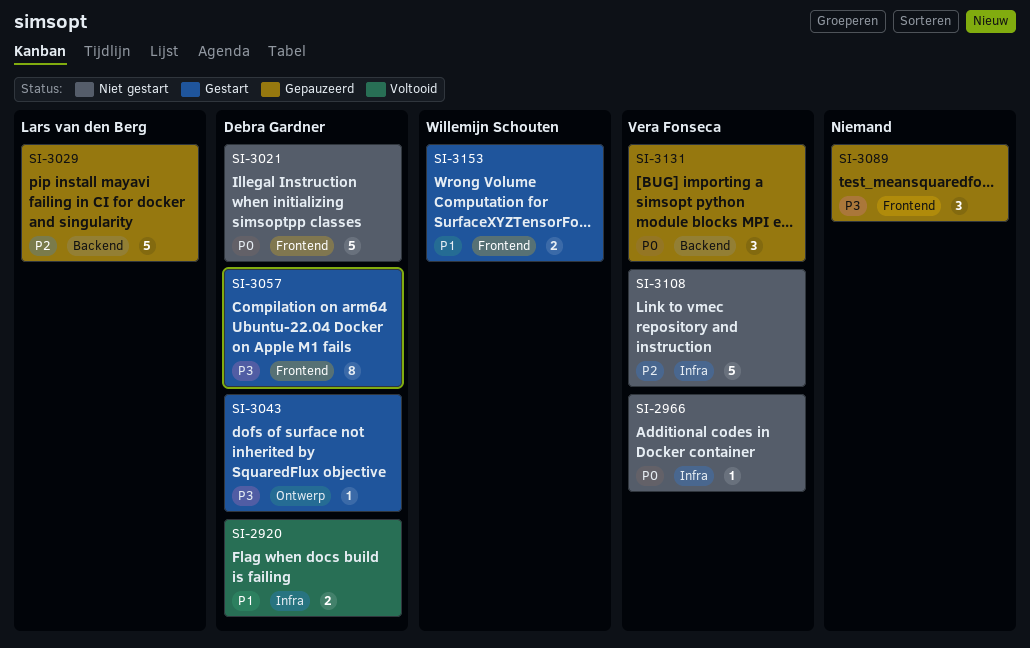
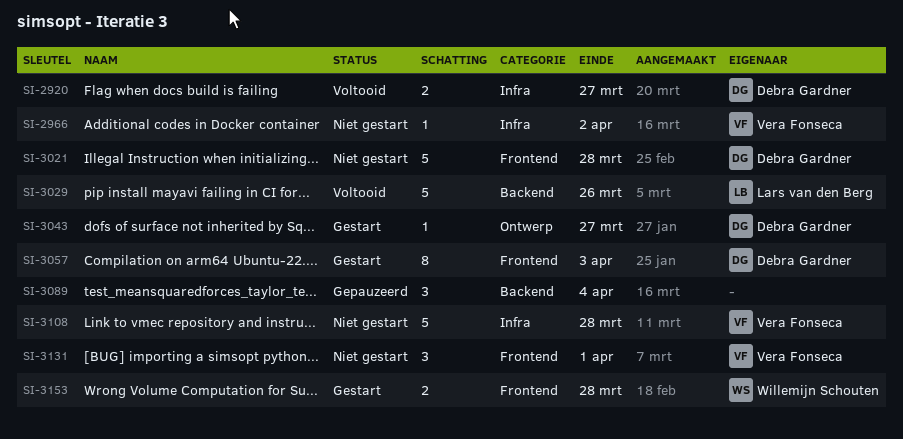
SI-3029, status: Gepauzeerd -> Voltooid
SI-3089, label: Frontend -> Backend
SI-3131, status: Gepauzeerd -> Niet gestart
SI-3131, label: Backend -> Frontend

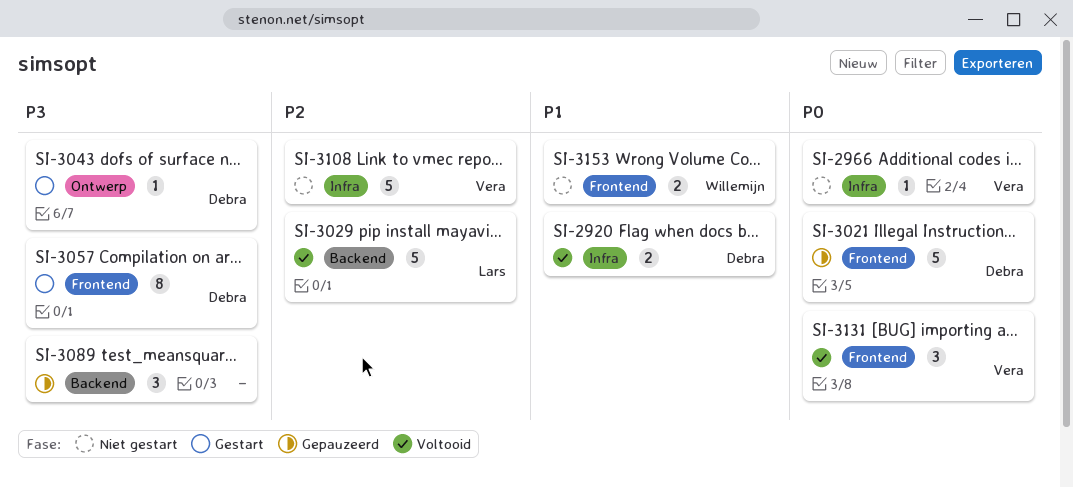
SI-3021, status: Niet gestart -> Gepauzeerd
SI-3131, status: Niet gestart -> Voltooid
SI-3153, status: Gestart -> Niet gestart

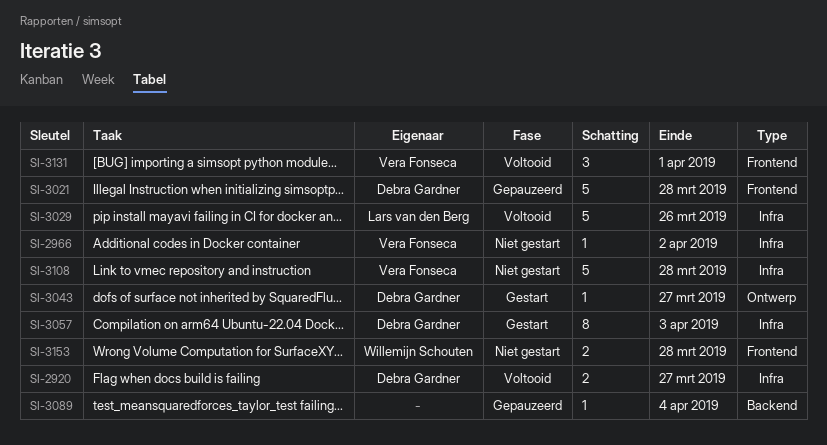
SI-3029, label: Backend -> Infra
SI-3057, label: Frontend -> Infra
SI-3089, estimate: 3 -> 1

